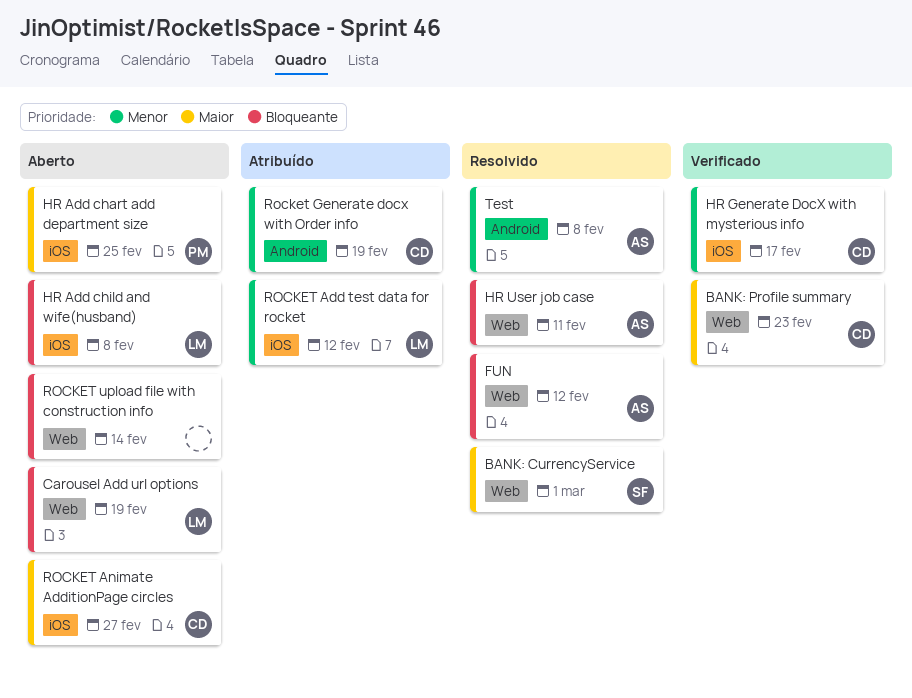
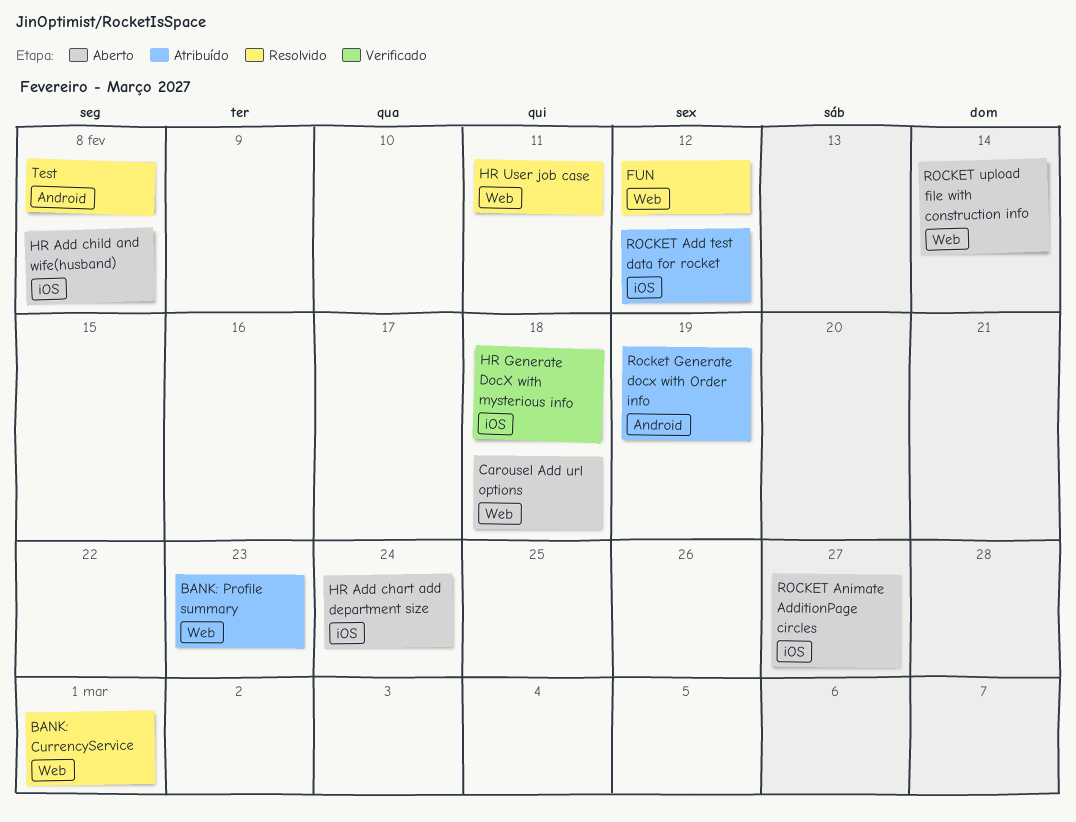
BANK: Profile summary, status: Verificado -> Atribuído
Carousel Add url options, due: Feb 19 -> Feb 18
HR Add chart add department size, due: Feb 25 -> Feb 24
HR Generate DocX with mysterious info, due: Feb 17 -> Feb 18

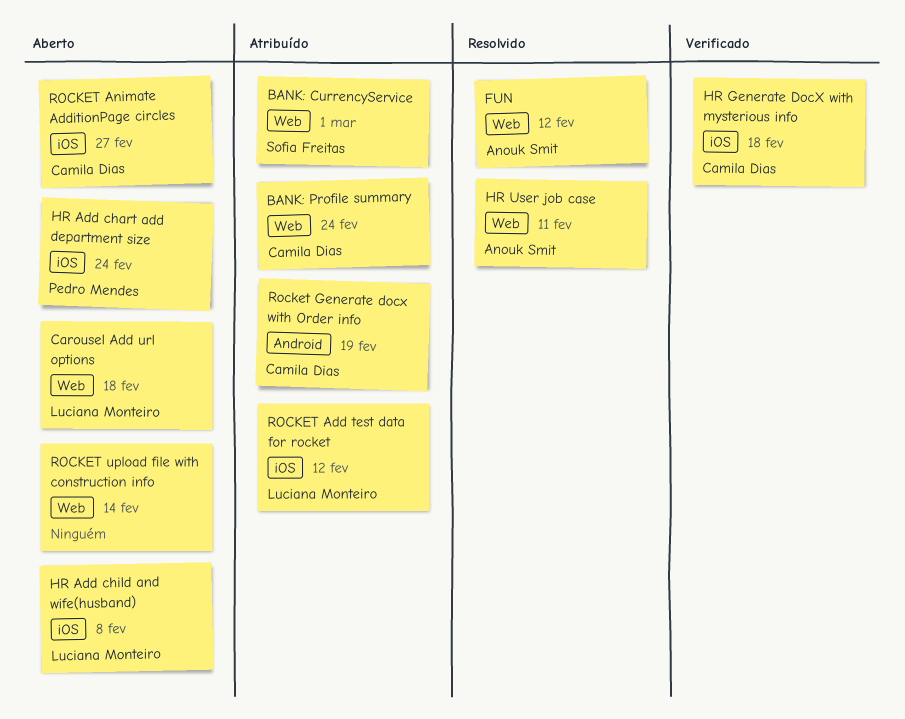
BANK: CurrencyService, status: Resolvido -> Atribuído
BANK: Profile summary, due: Feb 23 -> Feb 24
Test: present -> none

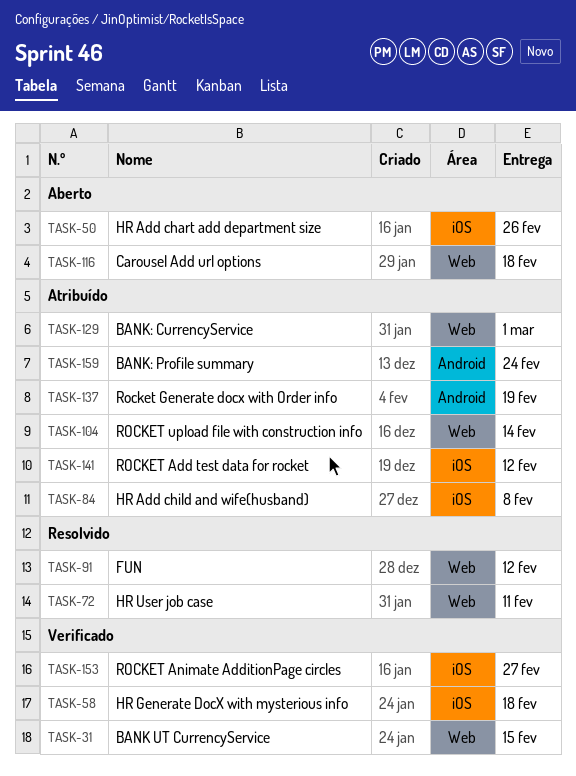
BANK UT CurrencyService: none -> present
BANK: Profile summary, label: Web -> Android
HR Add chart add department size, due: Feb 24 -> Feb 26
HR Add child and wife(husband), status: Aberto -> Atribuído
ROCKET Animate AdditionPage circles, status: Aberto -> Verificado
ROCKET upload file with construction info, status: Aberto -> Atribuído

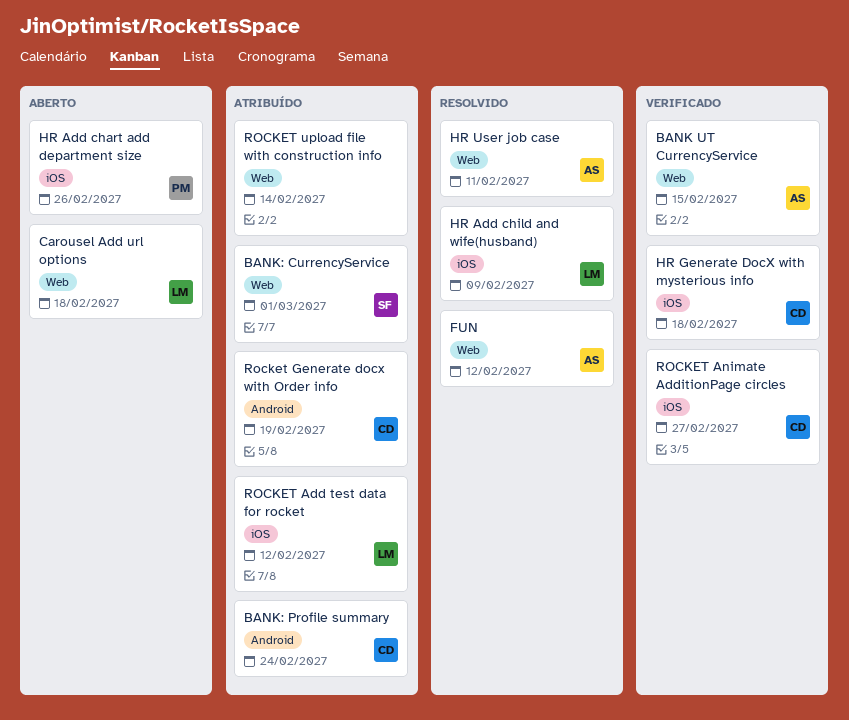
HR Add child and wife(husband), status: Atribuído -> Resolvido
HR Add child and wife(husband), due: Feb 8 -> Feb 9

